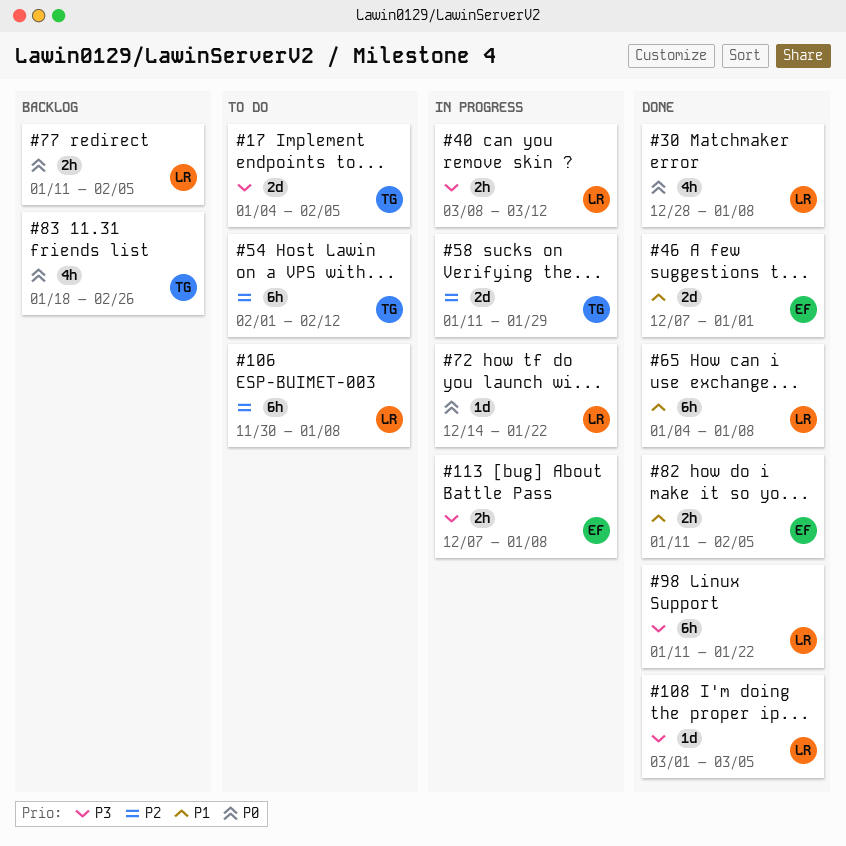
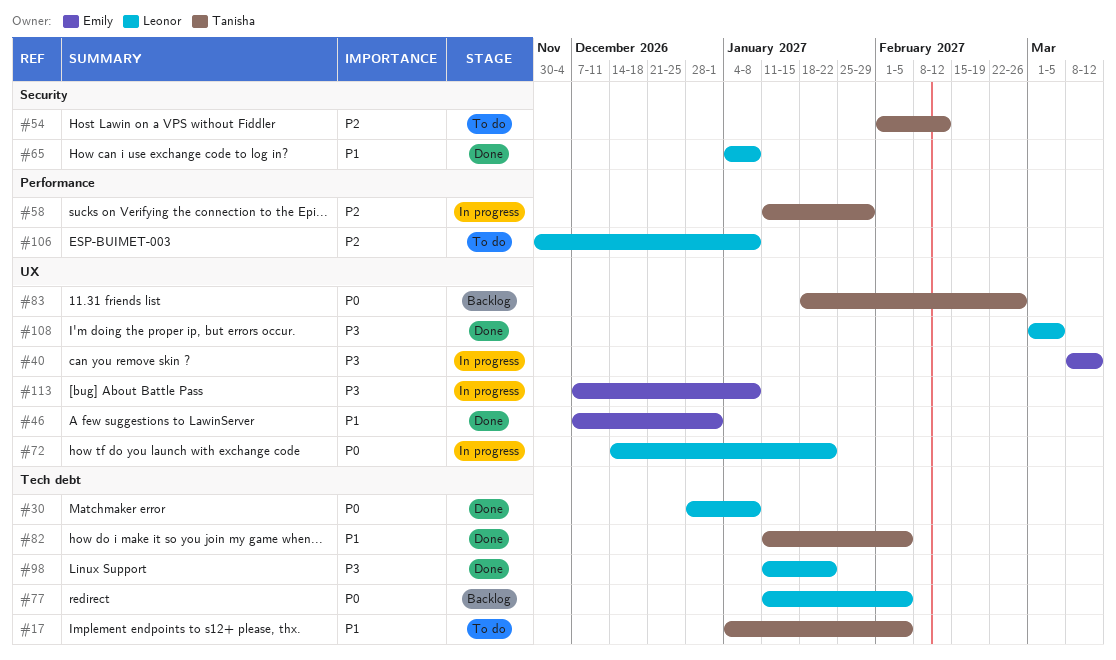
#17, priority: P3 -> P1
#40, owner: Leonor -> Emily
#82, owner: Emily -> Tanisha

